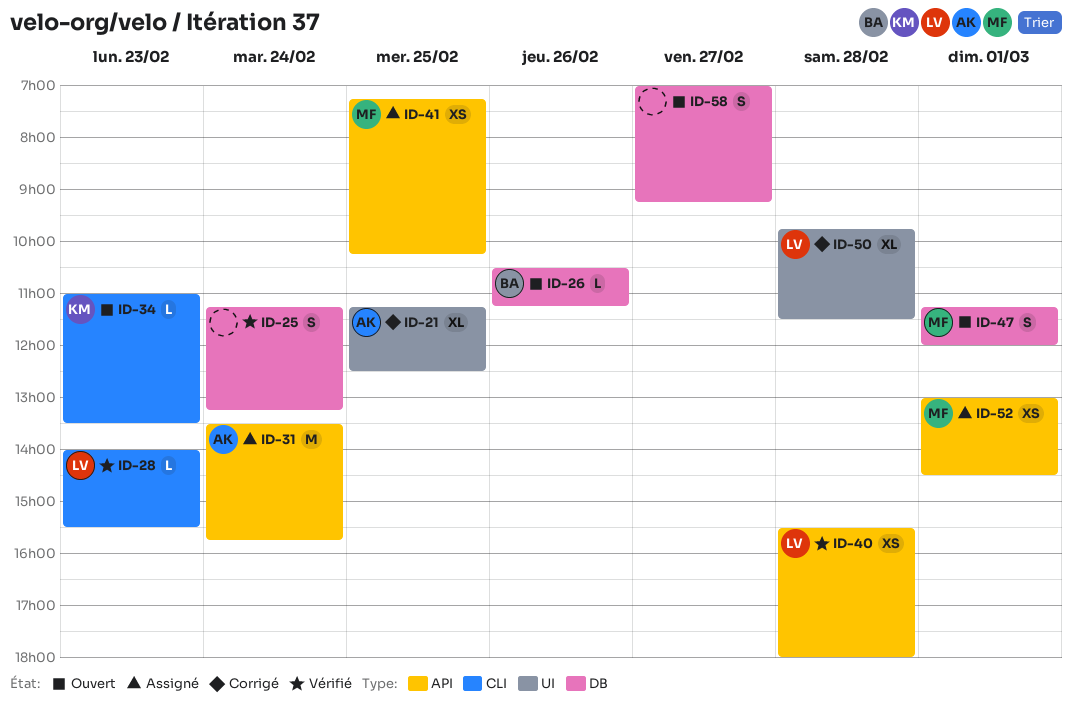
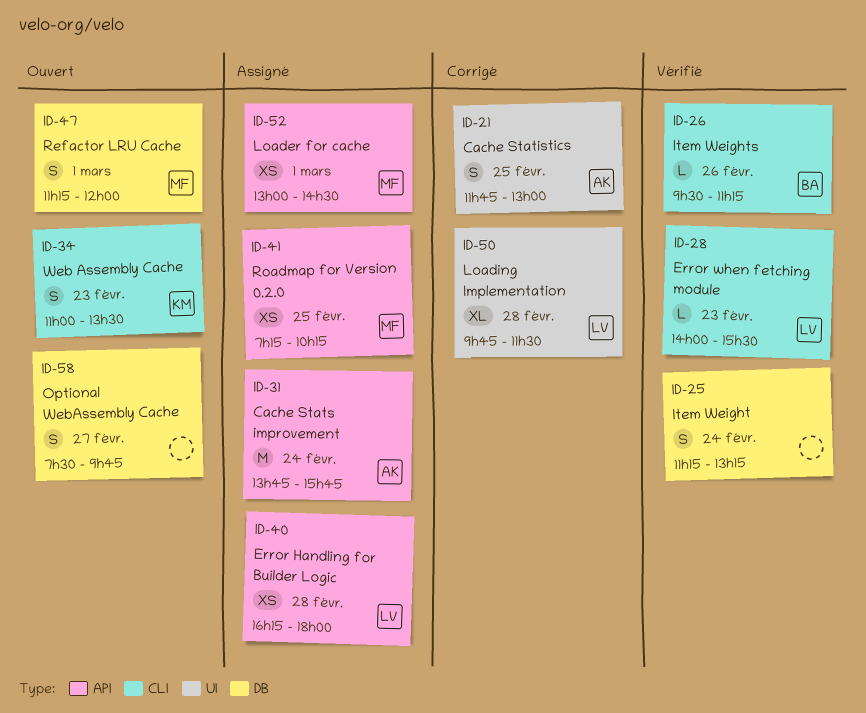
ID-21, estimate: XL -> S
ID-21, begins: 11:15 -> 11:45
ID-21, ends: 12:30 -> 13:00
ID-26, status: Ouvert -> Vérifié
ID-26, label: DB -> CLI
ID-26, begins: 10:30 -> 09:30
ID-31, begins: 13:30 -> 13:45
ID-34, estimate: L -> S
ID-40, status: Vérifié -> Assigné
ID-40, begins: 15:30 -> 16:15
ID-58, begins: 07:00 -> 07:30
ID-58, ends: 09:15 -> 09:45

